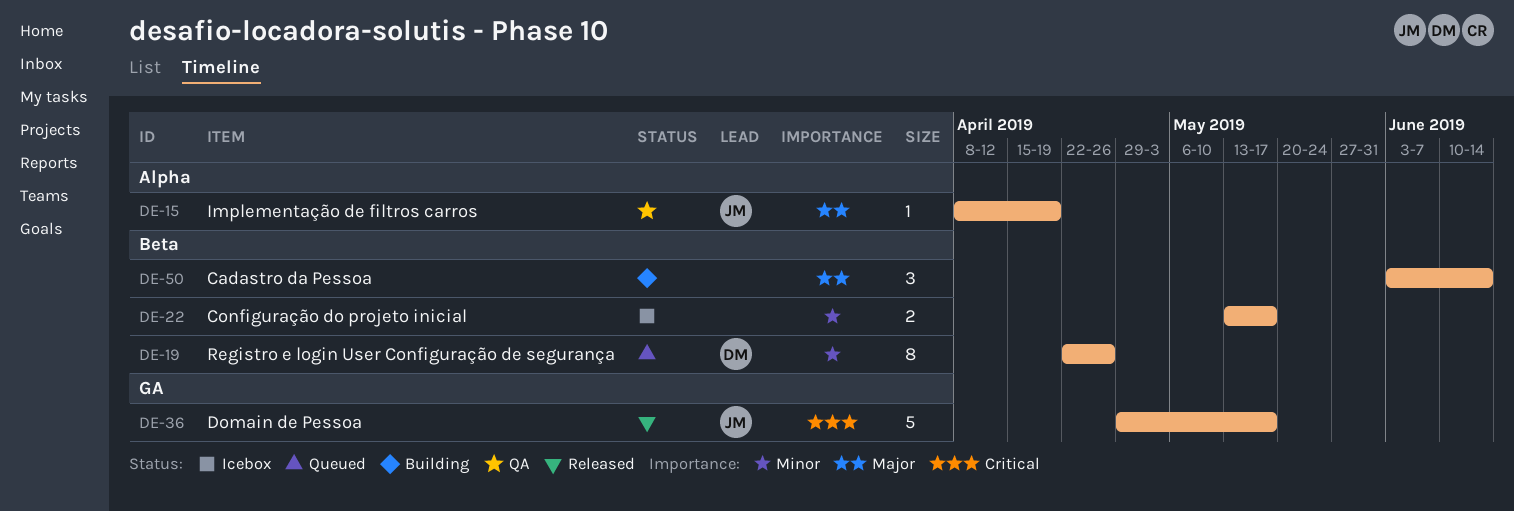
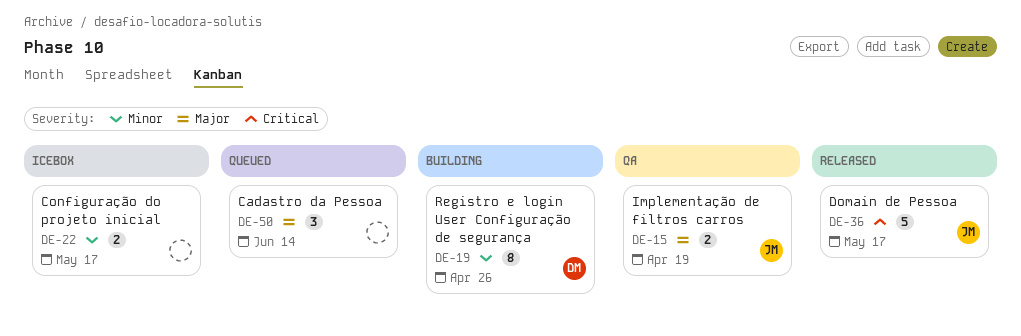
DE-15, estimate: 1 -> 2
DE-19, status: Queued -> Building
DE-50, status: Building -> Queued

